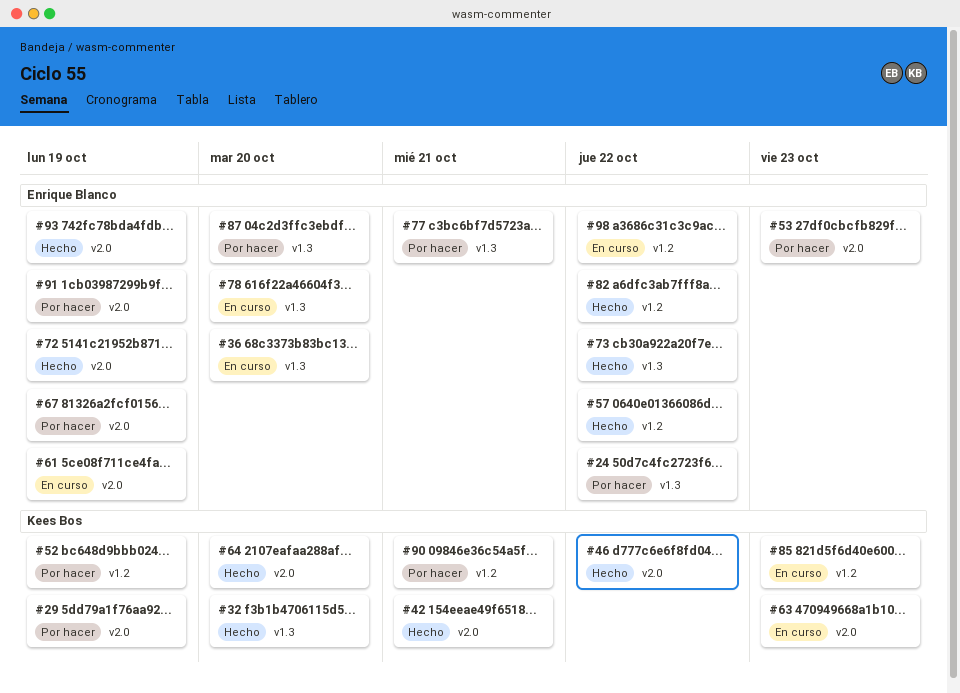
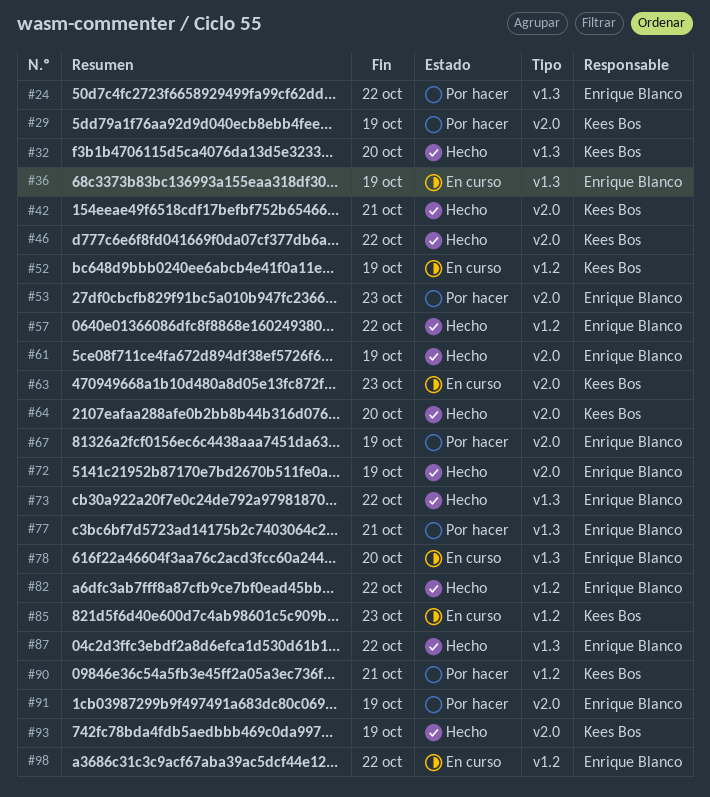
#36, due: Oct 20 -> Oct 19
#52, status: Por hacer -> En curso
#61, status: En curso -> Hecho
#87, status: Por hacer -> Hecho
#87, due: Oct 20 -> Oct 22
#93, owner: Enrique Blanco -> Kees Bos

